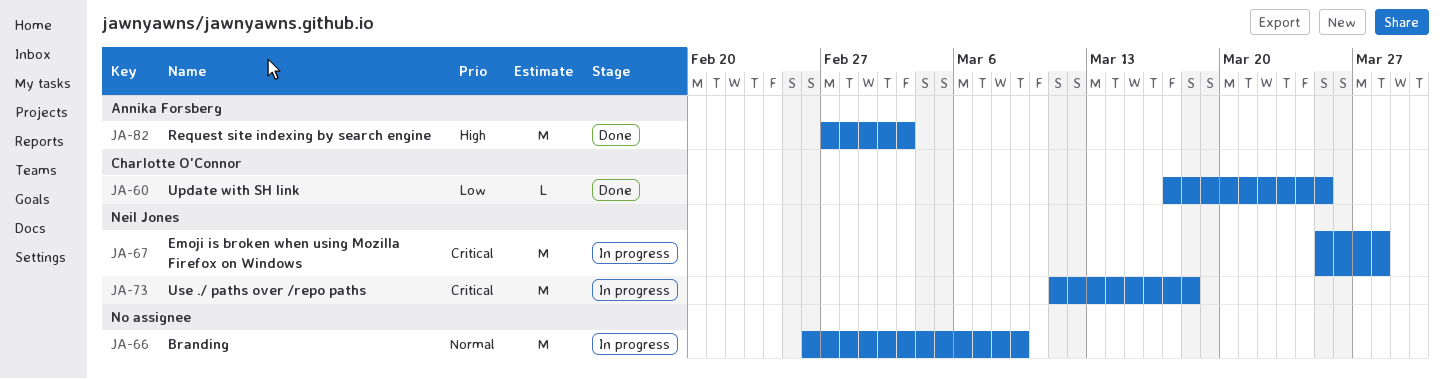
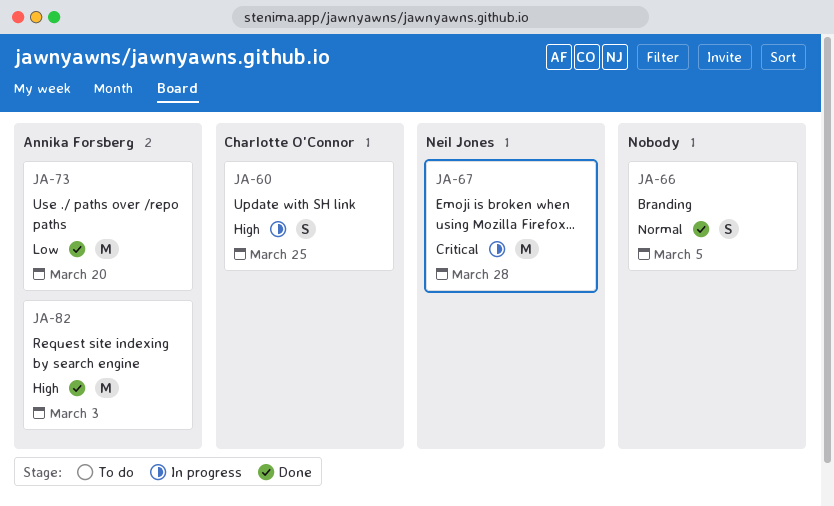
JA-60, status: Done -> In progress
JA-60, priority: Low -> High
JA-60, estimate: L -> S
JA-66, status: In progress -> Done
JA-66, estimate: M -> S
JA-66, due: Mar 9 -> Mar 5
JA-73, status: In progress -> Done
JA-73, owner: Neil Jones -> Annika Forsberg
JA-73, priority: Critical -> Low
JA-73, due: Mar 18 -> Mar 20

